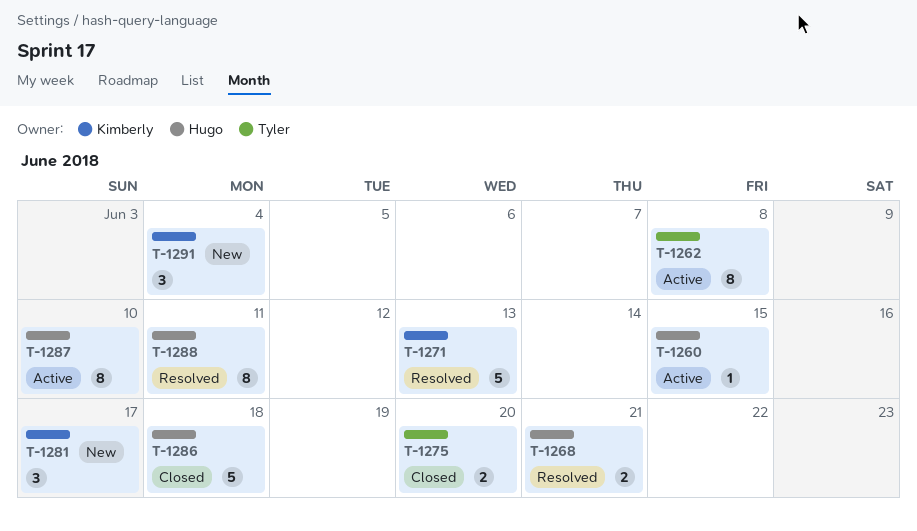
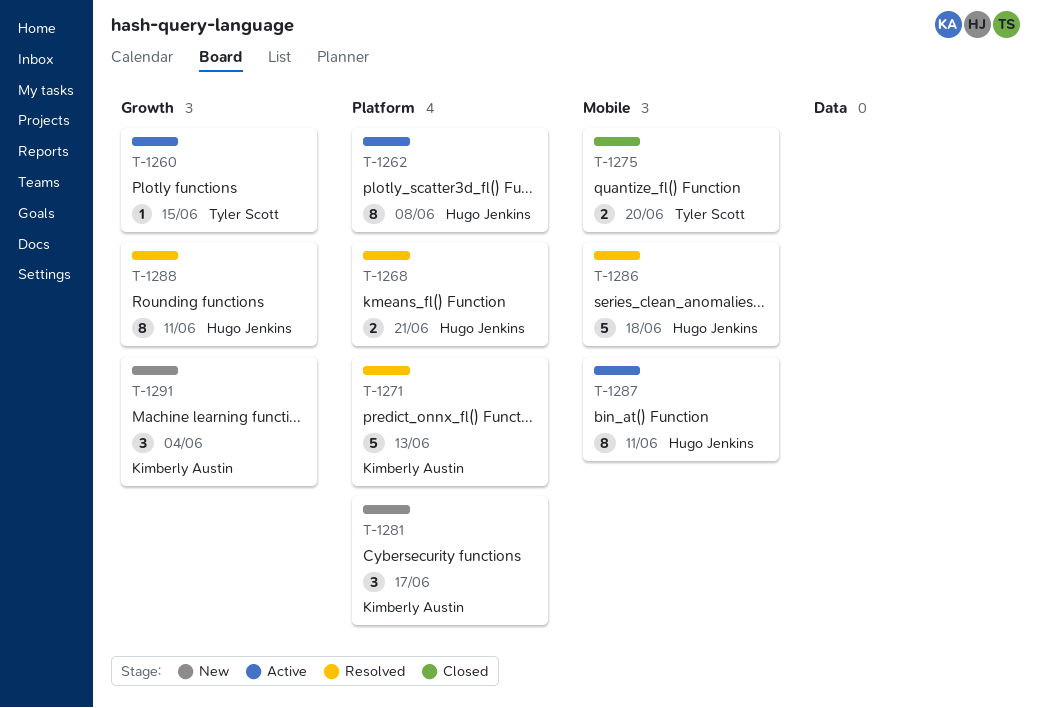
T-1260, owner: Hugo Jenkins -> Tyler Scott
T-1262, owner: Tyler Scott -> Hugo Jenkins
T-1286, status: Closed -> Resolved
T-1287, due: Jun 10 -> Jun 11

